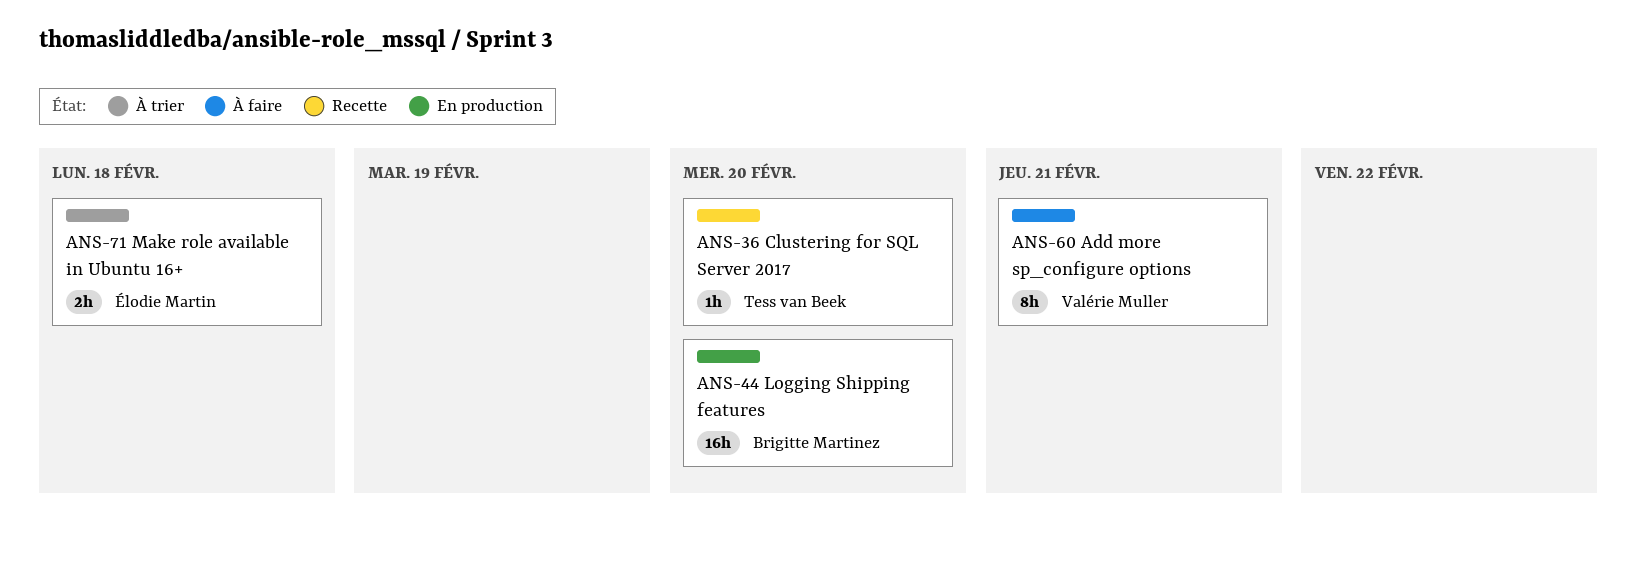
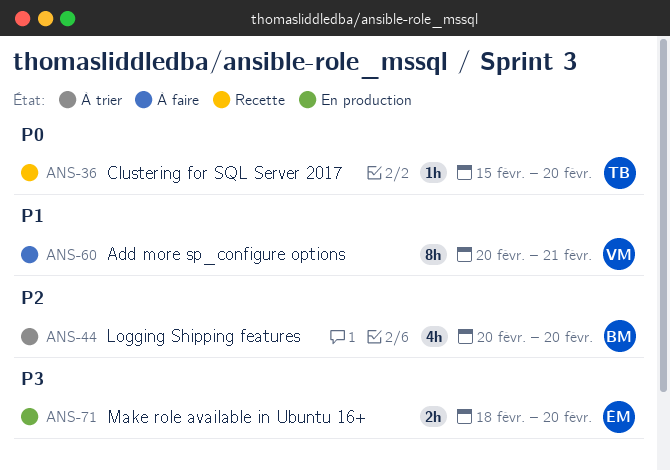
ANS-44, status: En production -> À trier
ANS-44, estimate: 16h -> 4h
ANS-71, status: À trier -> En production
ANS-71, due: Feb 18 -> Feb 20

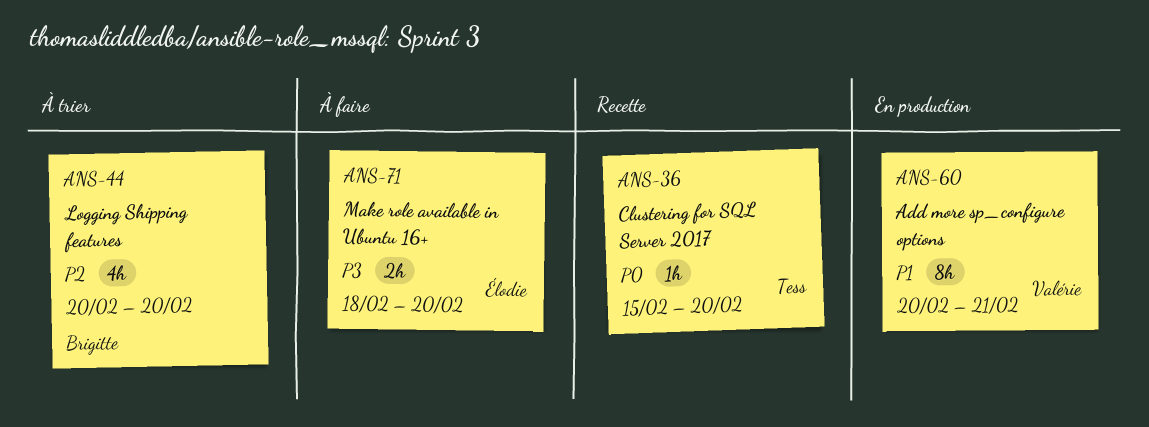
ANS-60, status: À faire -> En production
ANS-71, status: En production -> À faire

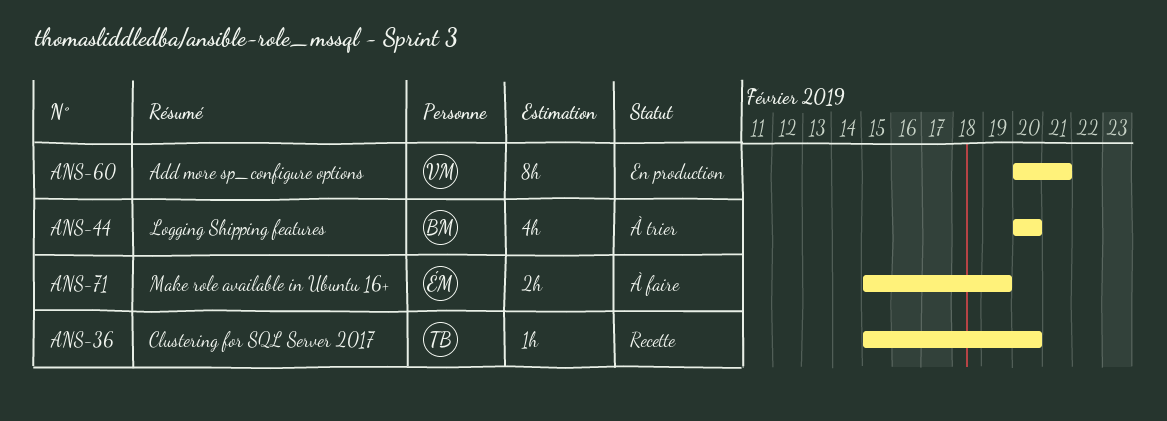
ANS-71, start: Feb 18 -> Feb 15
ANS-71, due: Feb 20 -> Feb 19

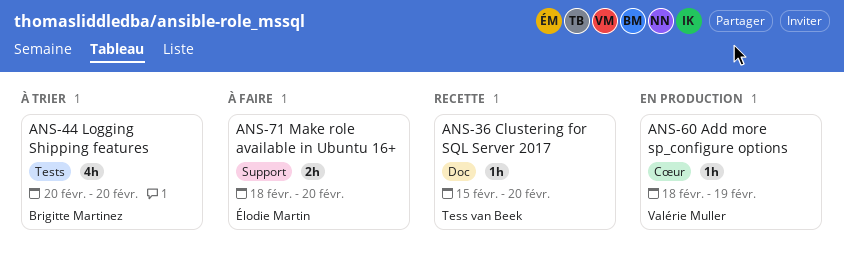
ANS-60, estimate: 8h -> 1h
ANS-60, start: Feb 20 -> Feb 18
ANS-60, due: Feb 21 -> Feb 19
ANS-71, start: Feb 15 -> Feb 18
ANS-71, due: Feb 19 -> Feb 20

